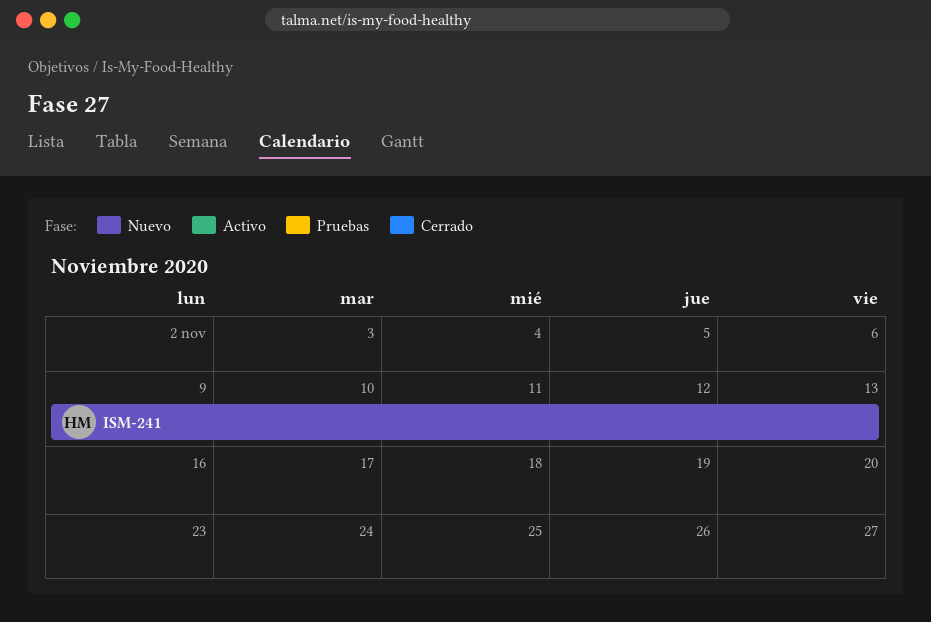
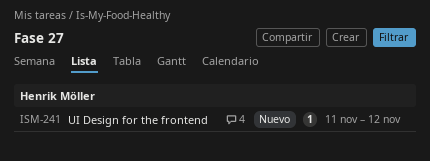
ISM-241, start: Nov 9 -> Nov 11
ISM-241, due: Nov 13 -> Nov 12

